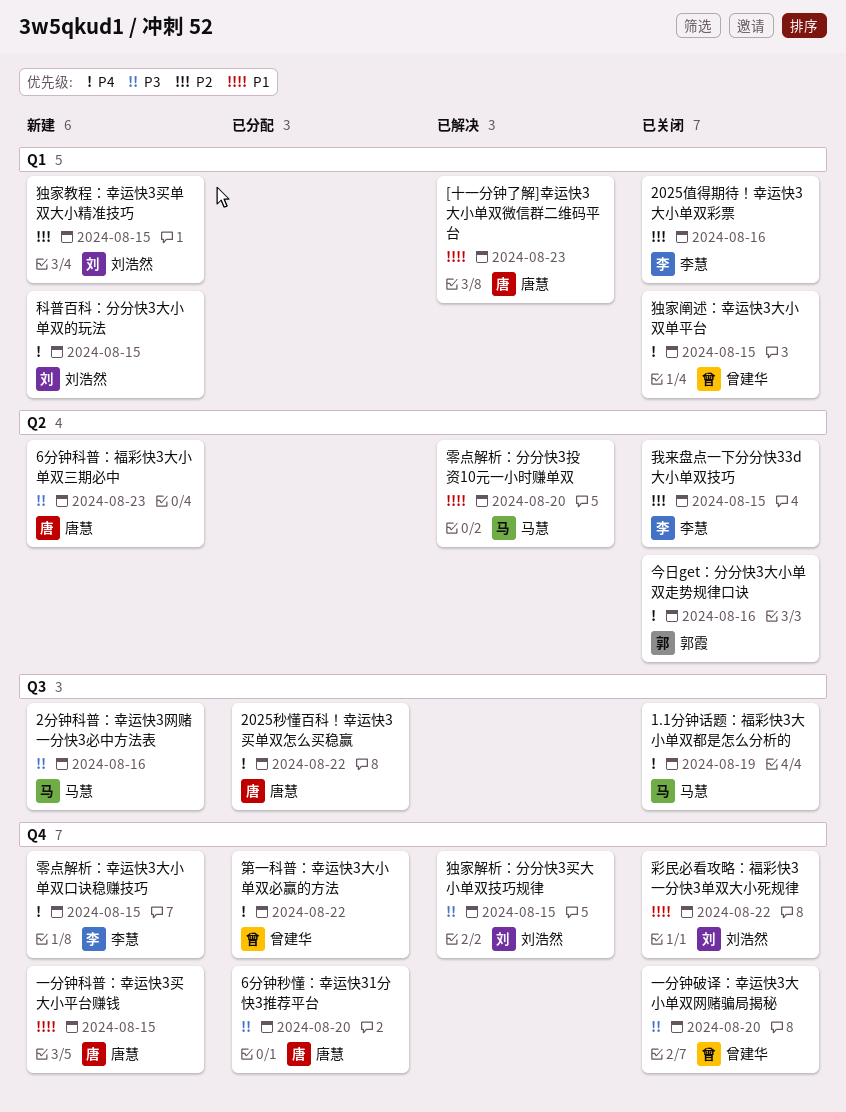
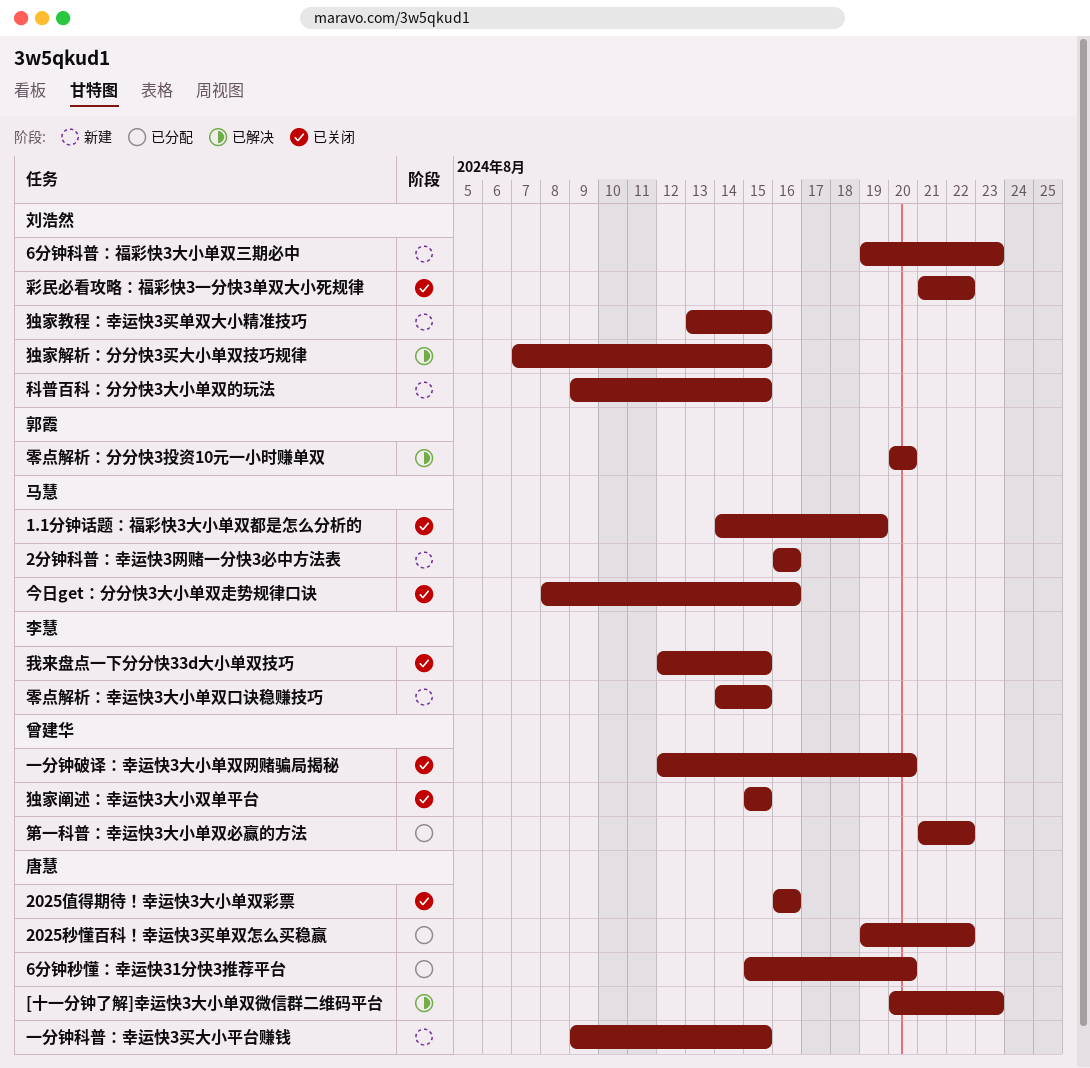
2025值得期待！幸运快3大小单双彩票, owner: 李慧 -> 唐慧
6分钟科普：福彩快3大小单双三期必中, owner: 唐慧 -> 刘浩然
今日get：分分快3大小单双走势规律口诀, owner: 郭霞 -> 马慧
零点解析：分分快3投资10元一小时赚单双, owner: 马慧 -> 郭霞

